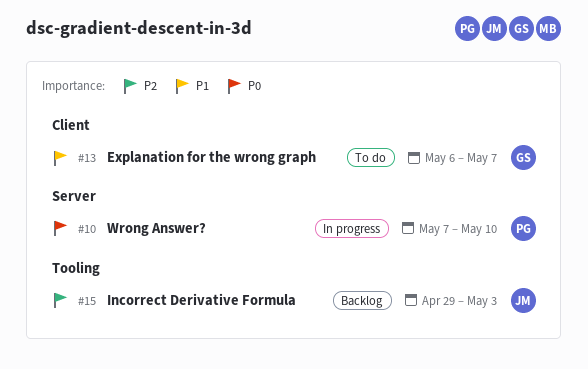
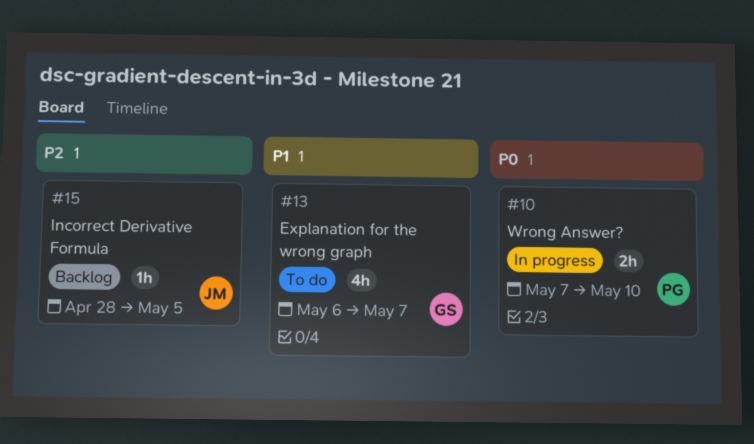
#15, start: Apr 29 -> Apr 28
#15, due: May 3 -> May 5

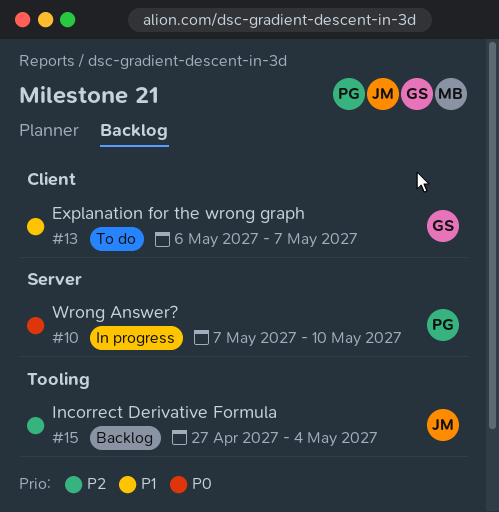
#15, start: Apr 28 -> Apr 27
#15, due: May 5 -> May 4

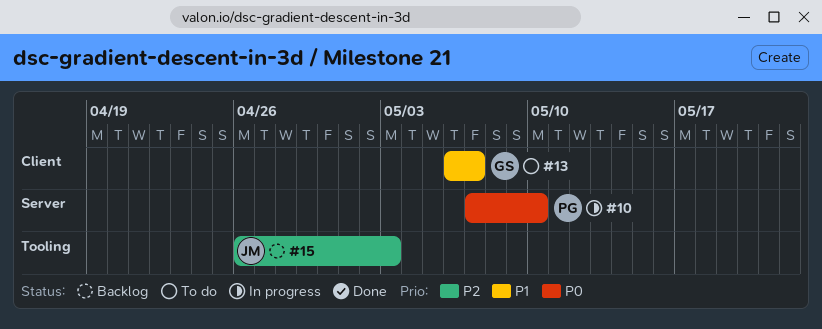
#15, start: Apr 27 -> Apr 26
#15, due: May 4 -> May 3

